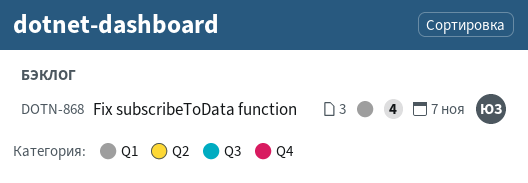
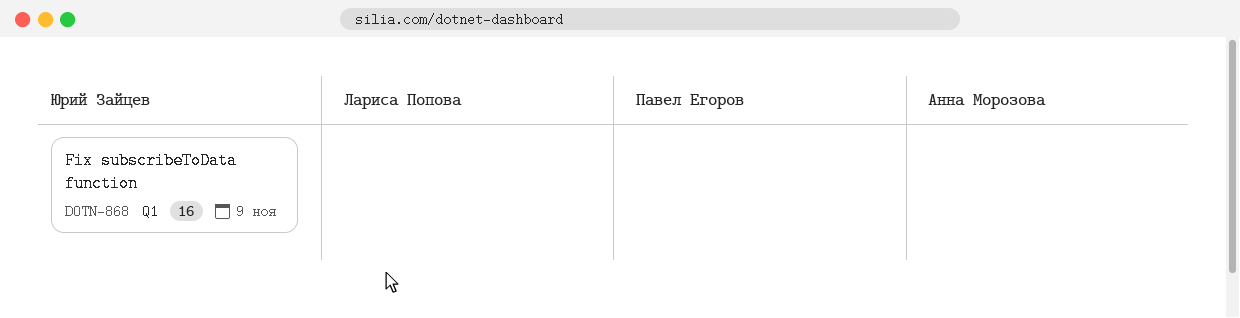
DOTN-868, estimate: 4 -> 16
DOTN-868, due: Nov 7 -> Nov 9

